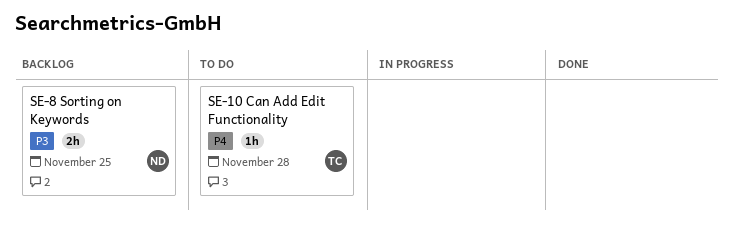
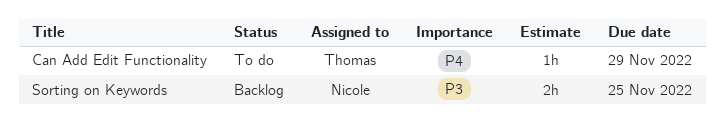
Can Add Edit Functionality, due: Nov 28 -> Nov 29

